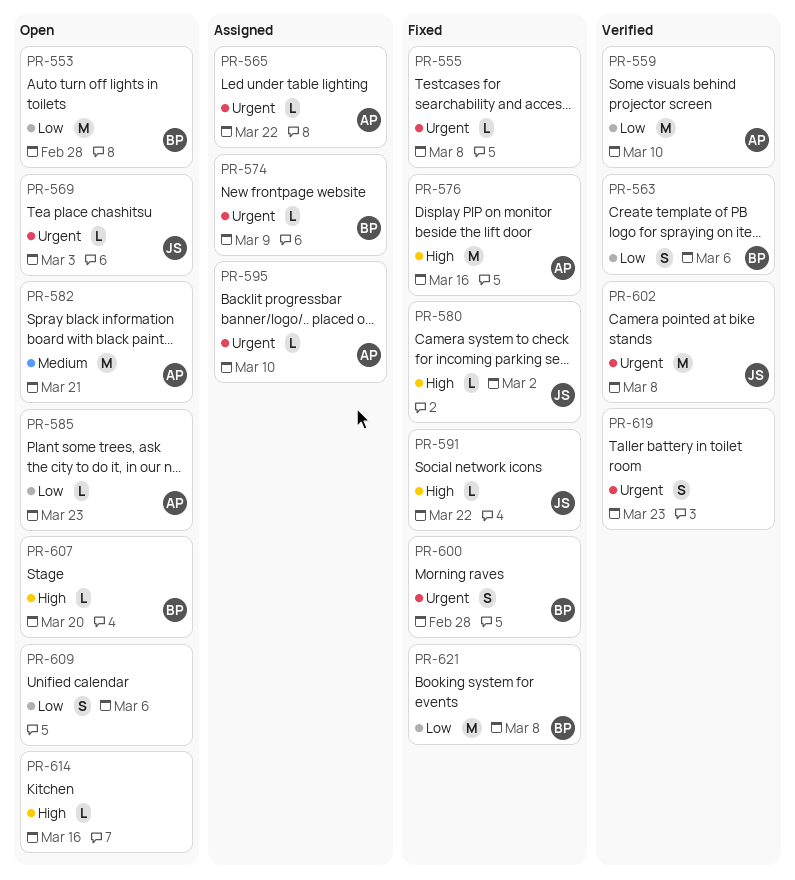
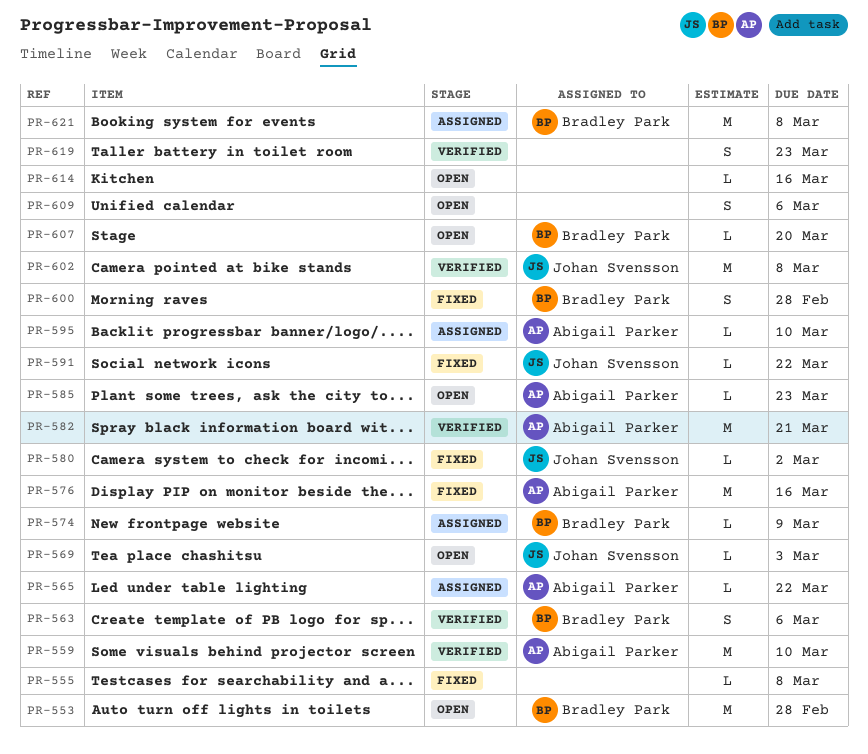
PR-582, status: Open -> Verified
PR-621, status: Fixed -> Assigned

